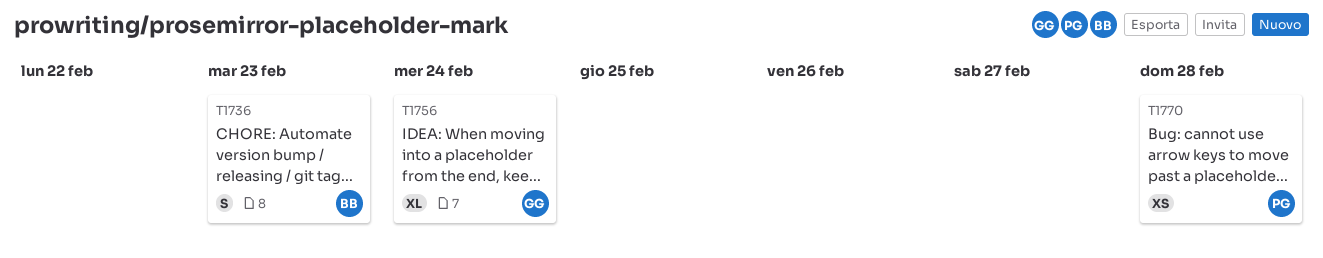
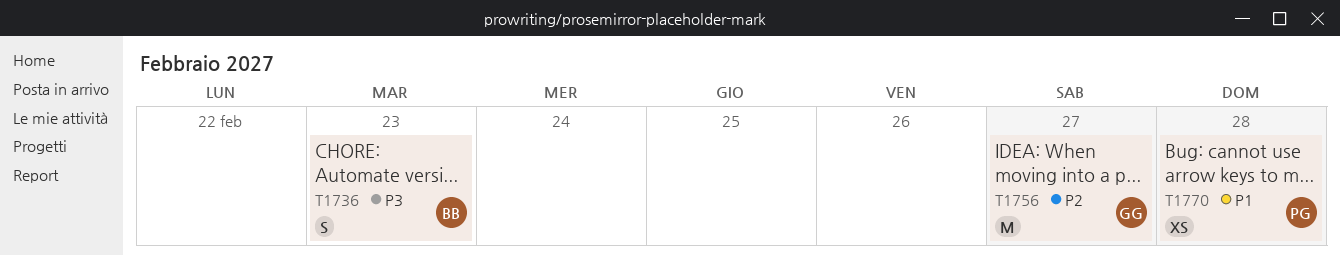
T1756, estimate: XL -> M
T1756, due: Feb 24 -> Feb 27

